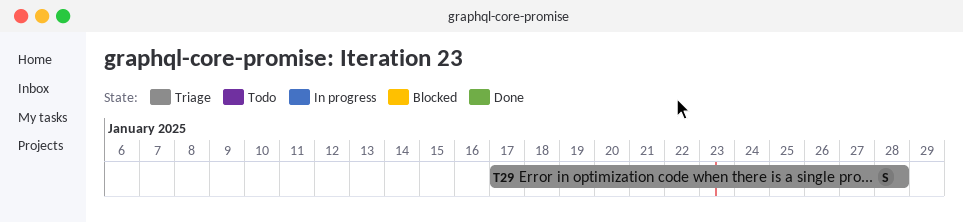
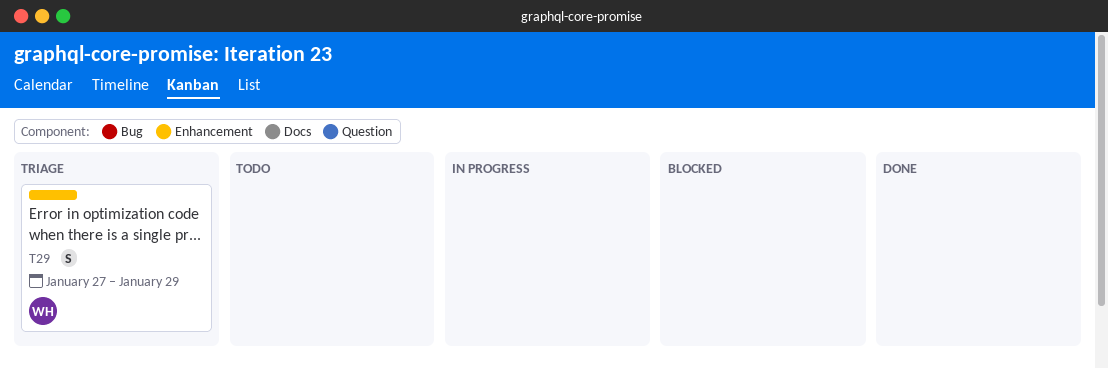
T29, start: Jan 17 -> Jan 27
T29, due: Jan 28 -> Jan 29

